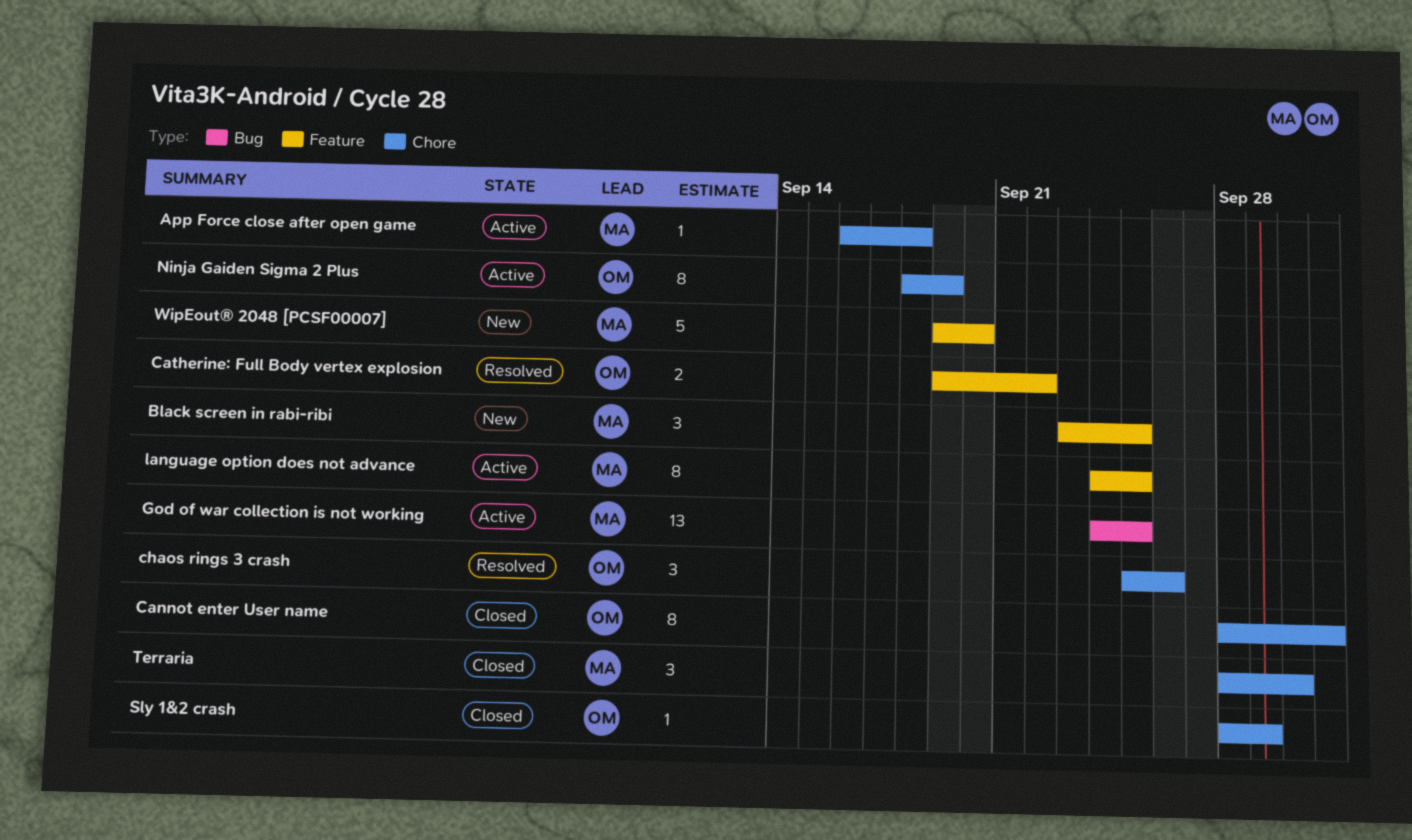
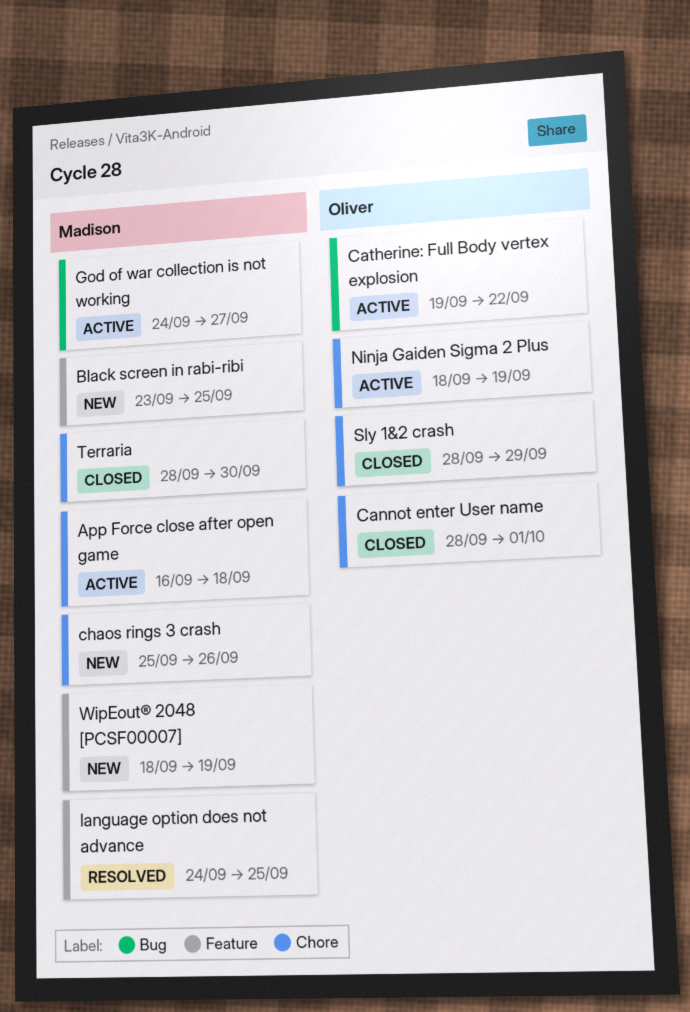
Catherine: Full Body vertex explosion, status: Resolved -> Active
Catherine: Full Body vertex explosion, label: Feature -> Bug
chaos rings 3 crash, status: Resolved -> New
chaos rings 3 crash, owner: Oliver -> Madison
God of war collection is not working, due: Sep 25 -> Sep 27
language option does not advance, status: Active -> Resolved
WipEout® 2048 [PCSF00007], start: Sep 19 -> Sep 18
WipEout® 2048 [PCSF00007], due: Sep 20 -> Sep 19

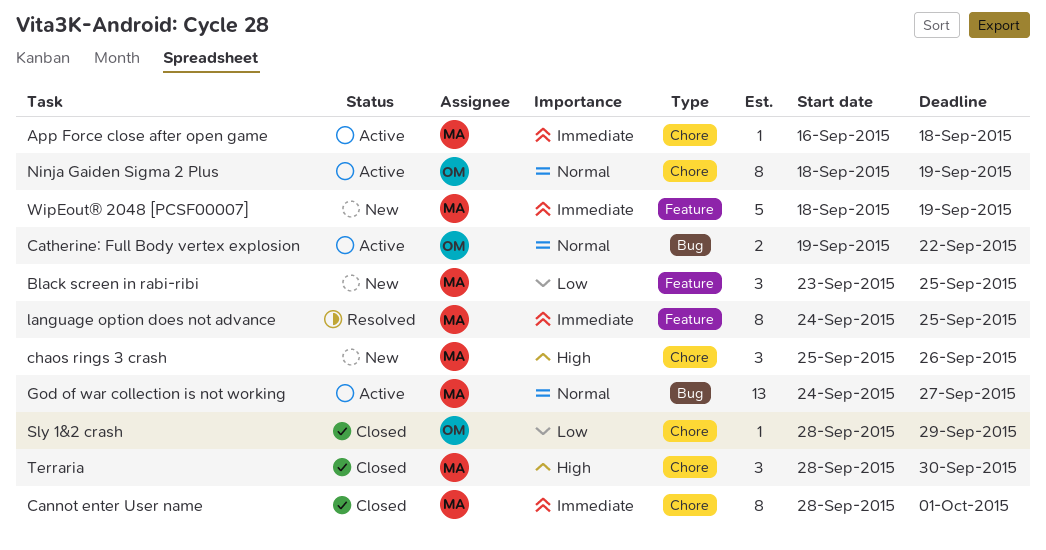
Cannot enter User name, owner: Oliver -> Madison

